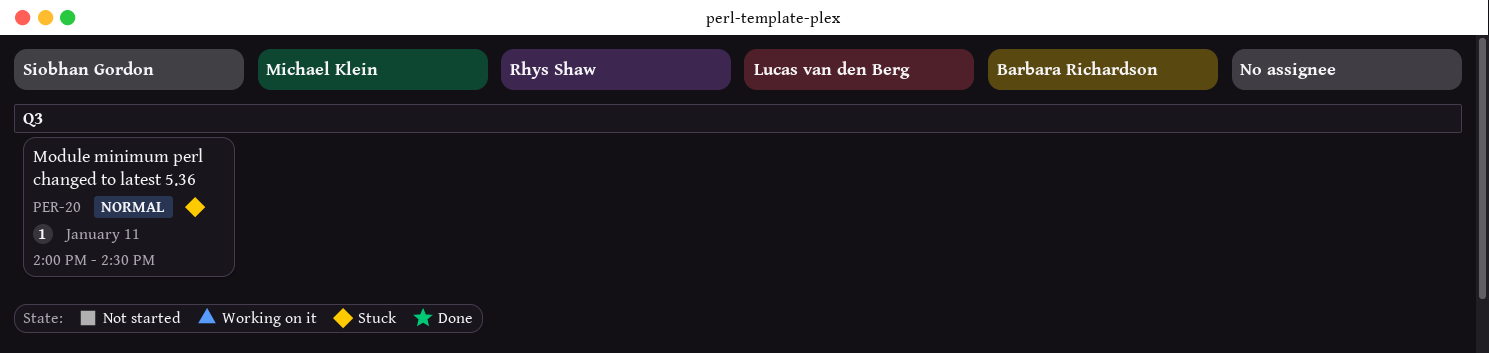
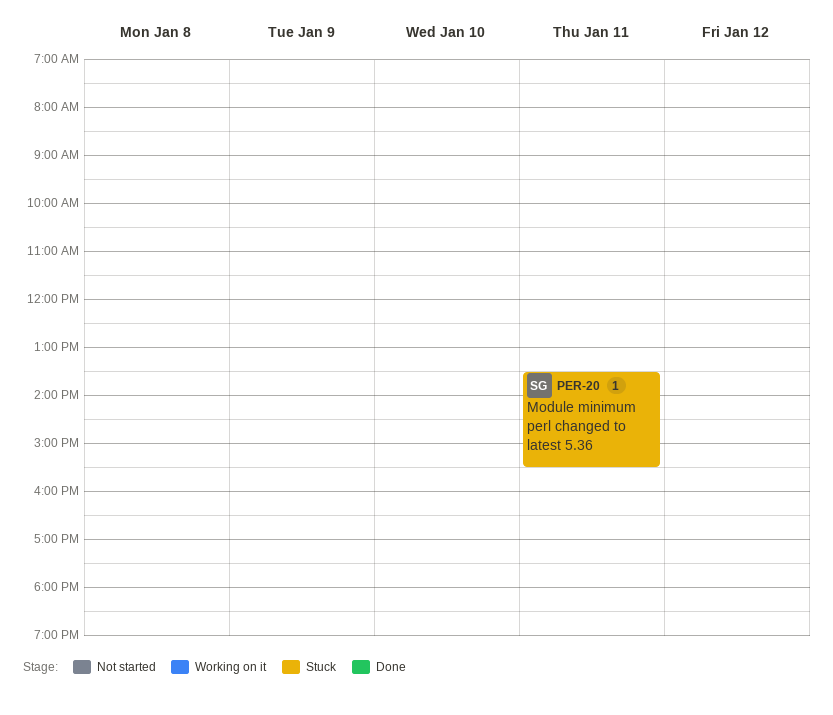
PER-20, begins: 14:00 -> 13:30
PER-20, ends: 14:30 -> 15:30

